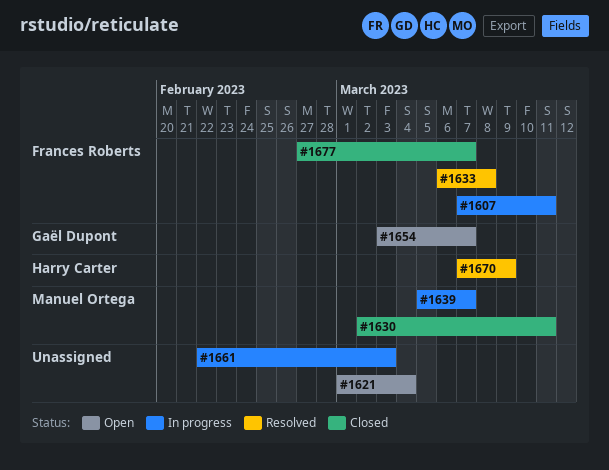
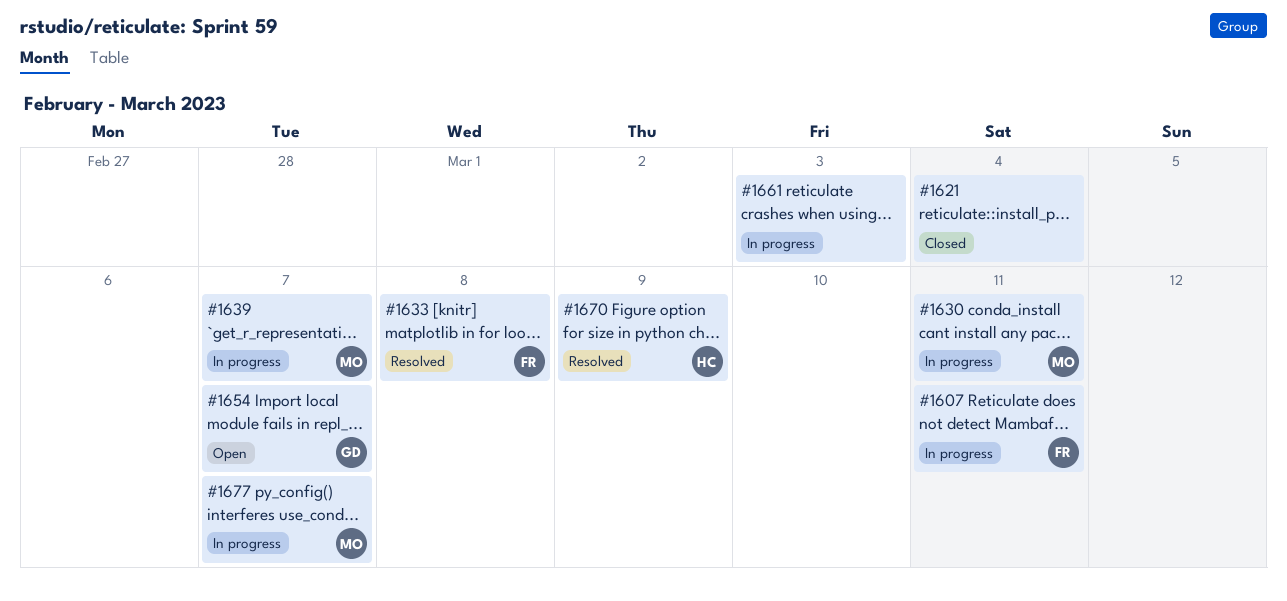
#1621, status: Open -> Closed
#1630, status: Closed -> In progress
#1677, status: Closed -> In progress
#1677, owner: Frances Roberts -> Manuel Ortega

